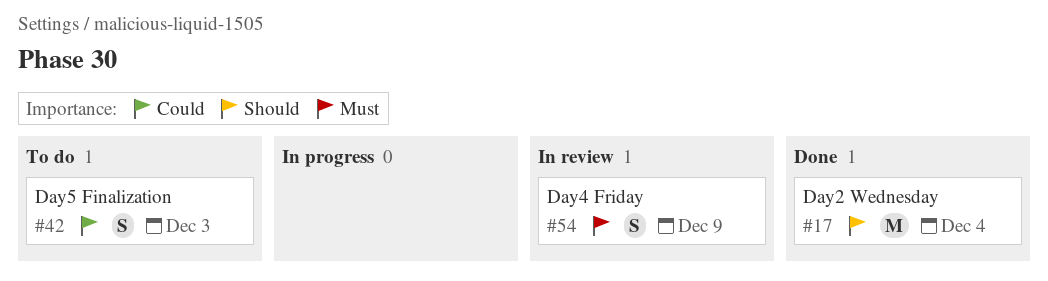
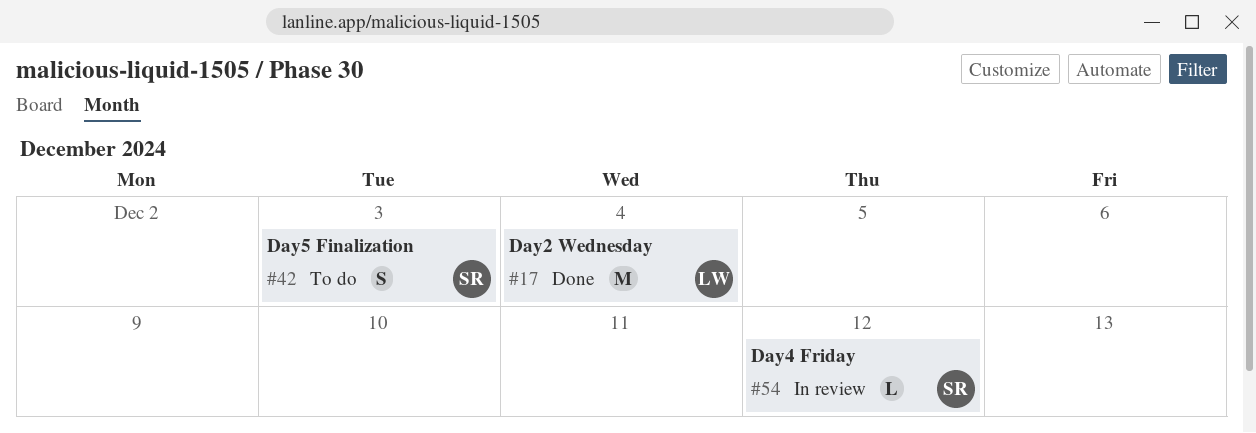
#54, estimate: S -> L
#54, due: Dec 9 -> Dec 12

